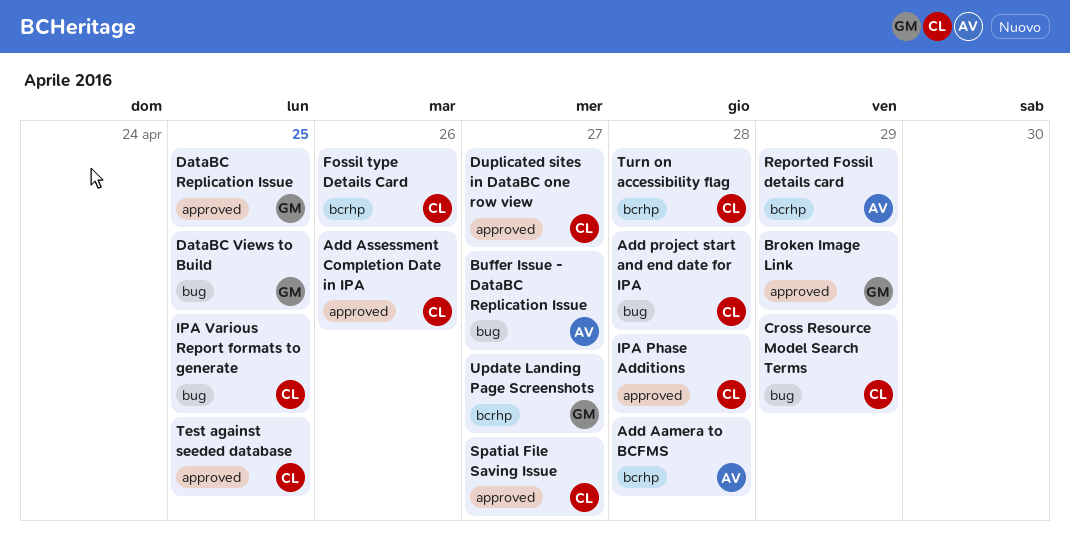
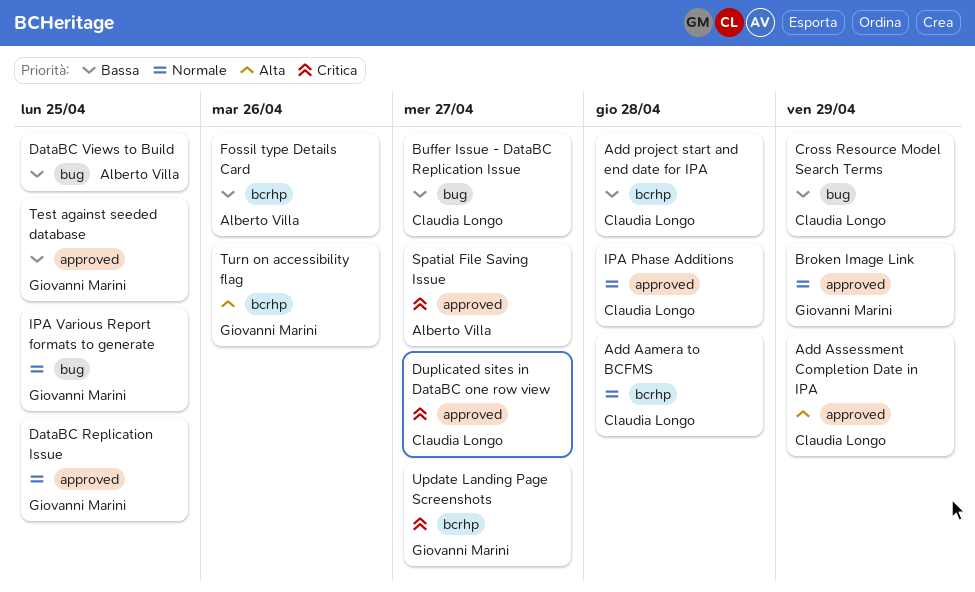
Add Aamera to BCFMS, owner: Alberto Villa -> Claudia Longo
Add Assessment Completion Date in IPA, due: Apr 26 -> Apr 29
Add project start and end date for IPA, label: bug -> bcrhp
Buffer Issue - DataBC Replication Issue, owner: Alberto Villa -> Claudia Longo
DataBC Views to Build, owner: Giovanni Marini -> Alberto Villa
Fossil type Details Card, owner: Claudia Longo -> Alberto Villa
IPA Various Report formats to generate, owner: Claudia Longo -> Giovanni Marini
Reported Fossil details card: present -> none
Spatial File Saving Issue, owner: Claudia Longo -> Alberto Villa
Test against seeded database, owner: Claudia Longo -> Giovanni Marini
Turn on accessibility flag, owner: Claudia Longo -> Giovanni Marini
Turn on accessibility flag, due: Apr 28 -> Apr 26

